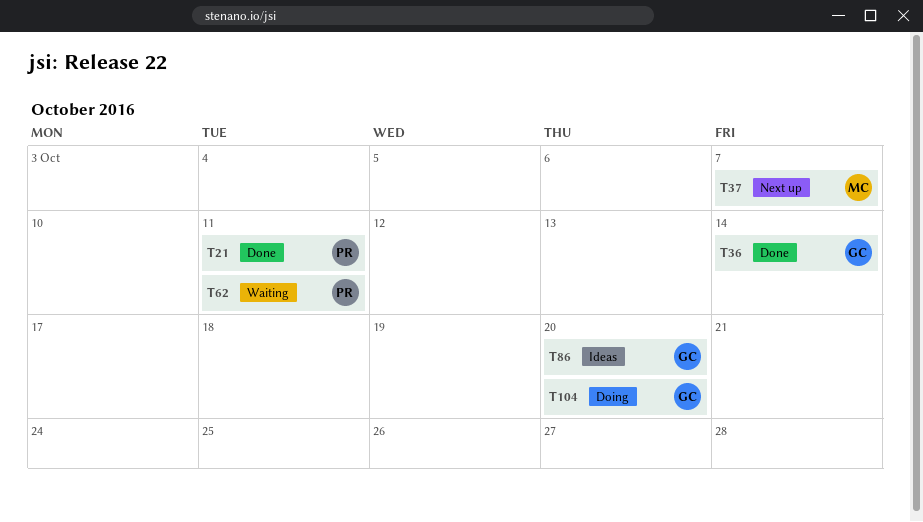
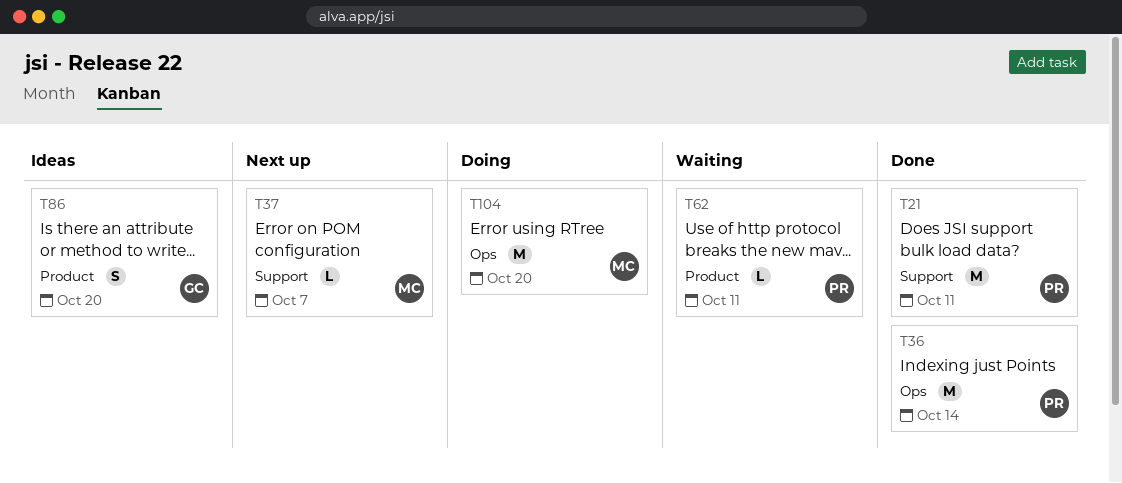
T36, owner: GC -> PR
T104, owner: GC -> MC

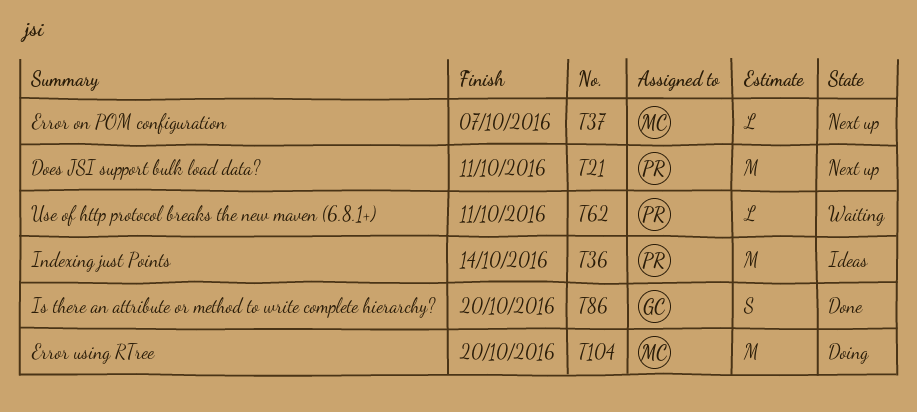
T21, status: Done -> Next up
T36, status: Done -> Ideas
T86, status: Ideas -> Done

